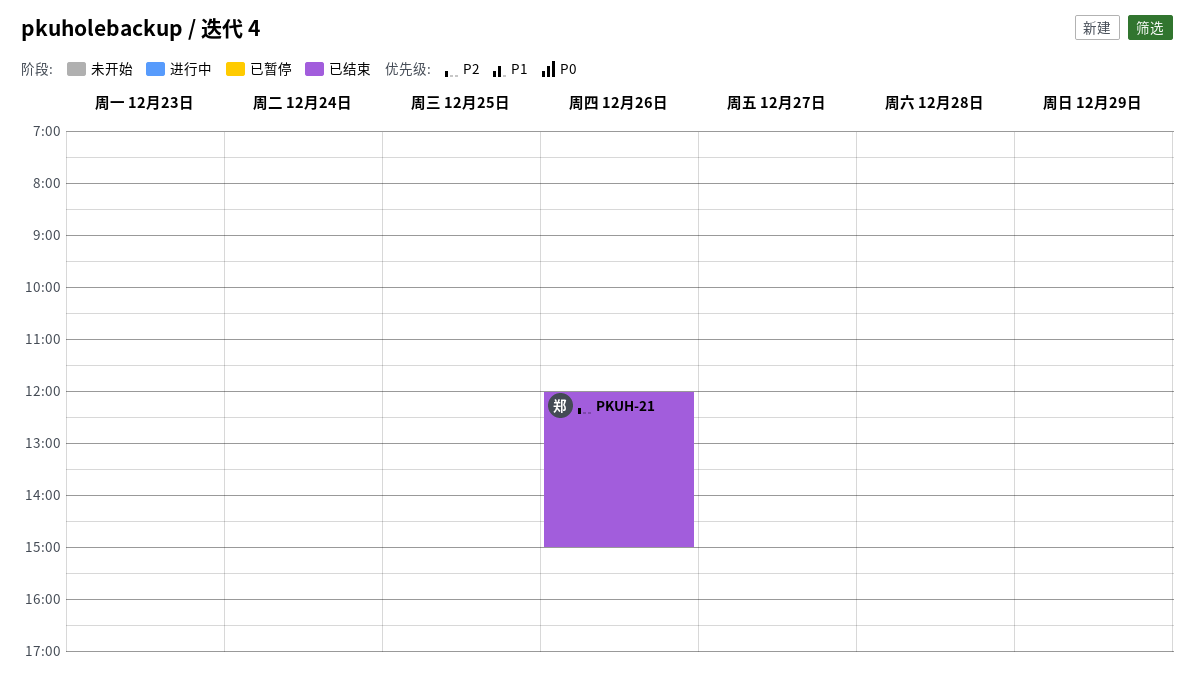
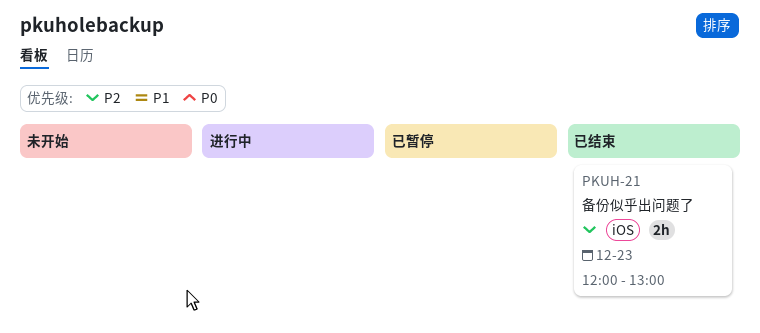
PKUH-21, day: Dec 26 -> Dec 23
PKUH-21, ends: 15:00 -> 13:00

